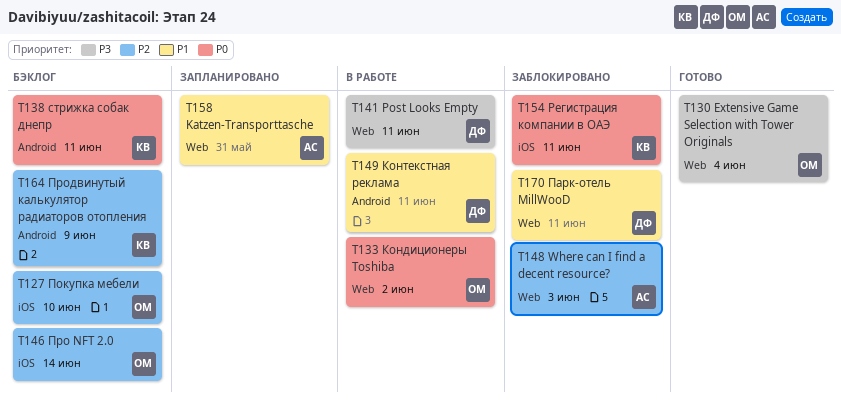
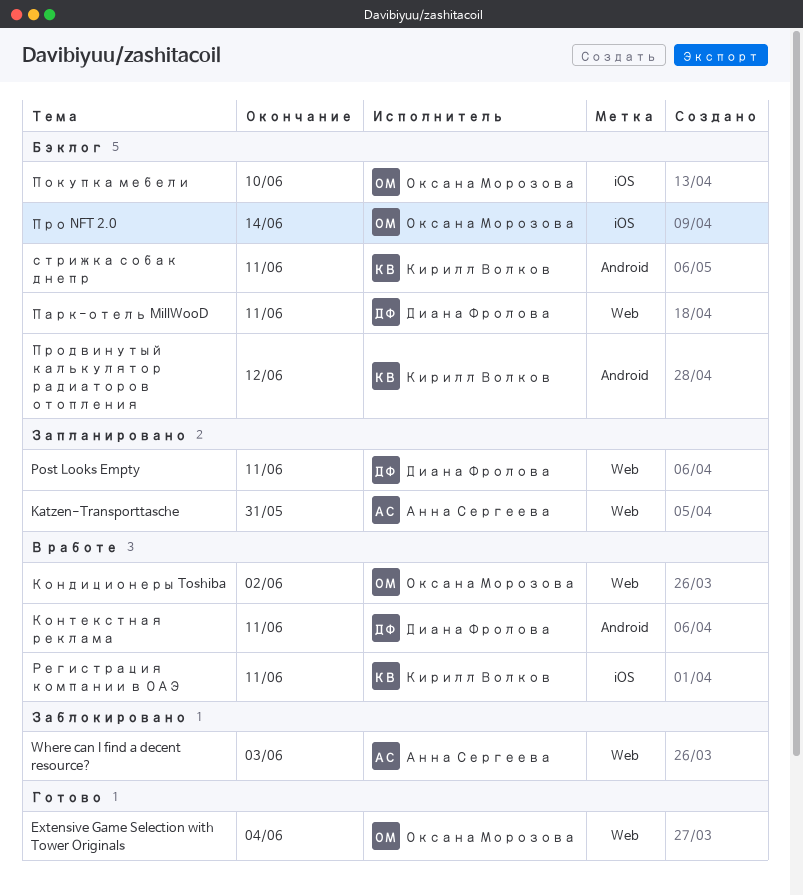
Post Looks Empty, status: В работе -> Запланировано
Парк-отель MillWooD, status: Заблокировано -> Бэклог
Продвинутый калькулятор радиаторов отопления, due: Jun 9 -> Jun 12
Регистрация компании в ОАЭ, status: Заблокировано -> В работе

